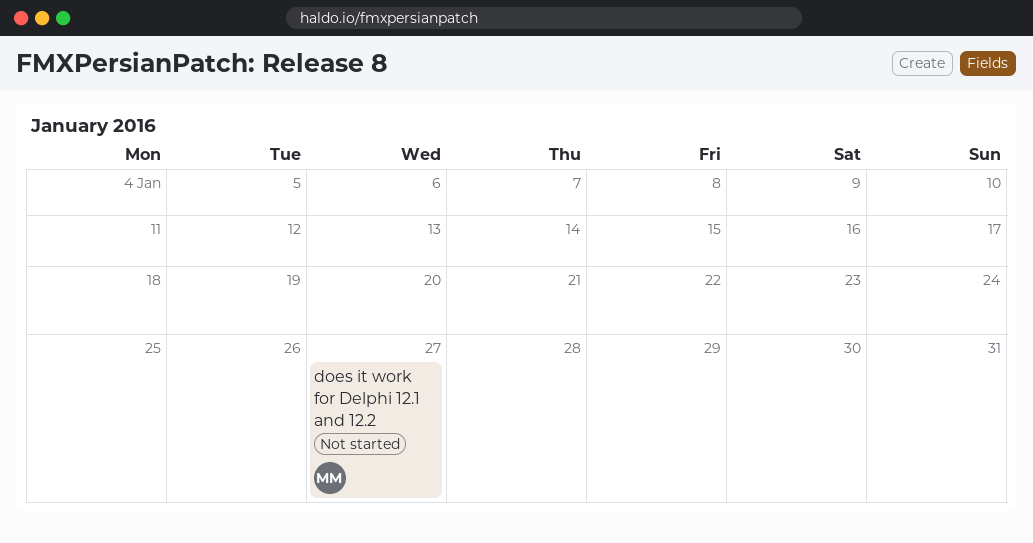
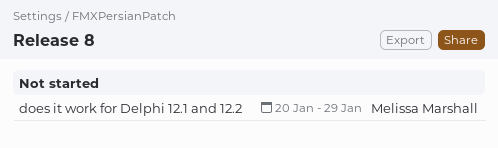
does it work for Delphi 12.1 and 12.2, due: Jan 27 -> Jan 29

